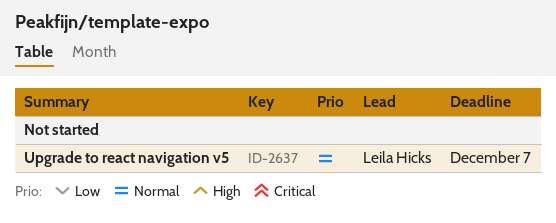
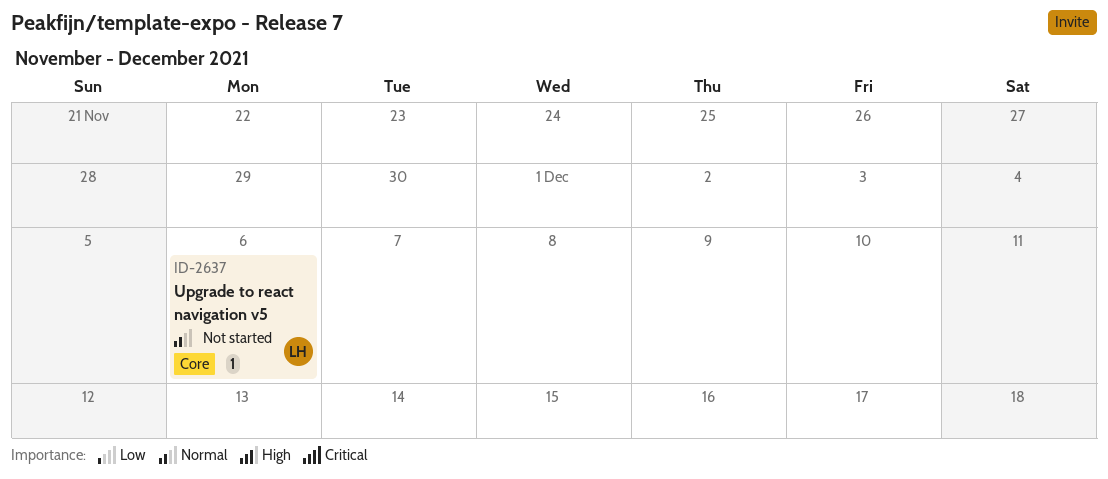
ID-2637, due: Dec 7 -> Dec 6

